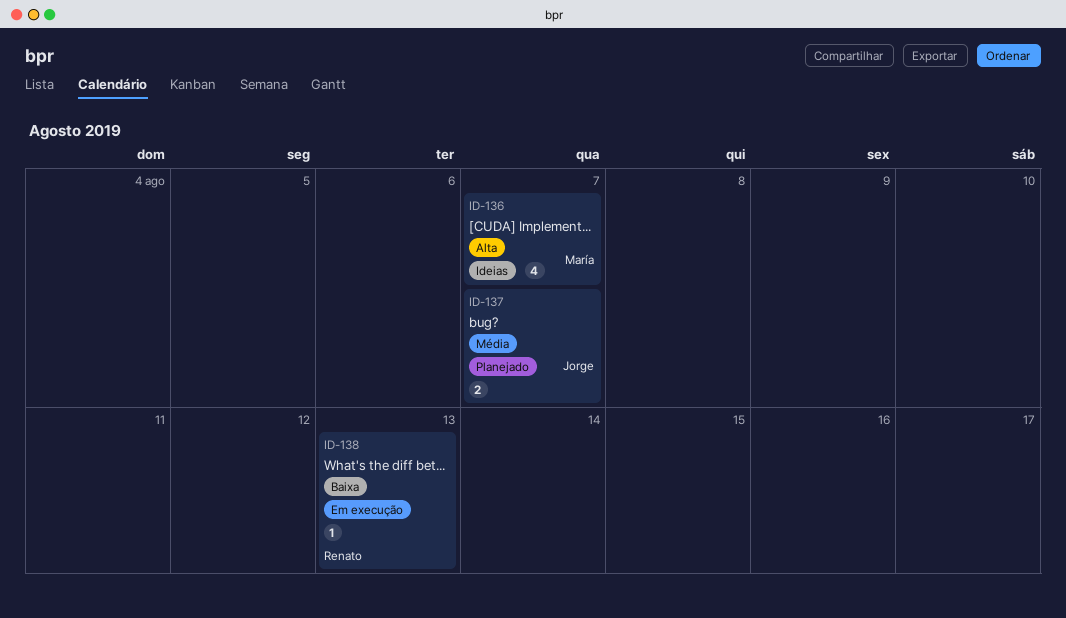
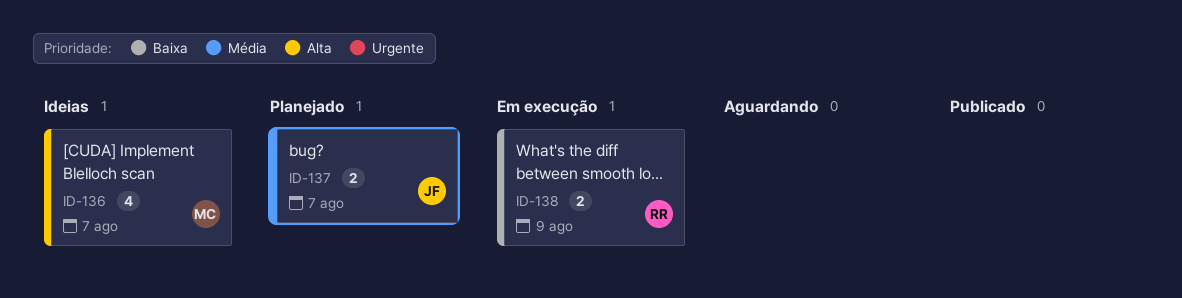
ID-138, estimate: 1 -> 2
ID-138, due: Aug 13 -> Aug 9

